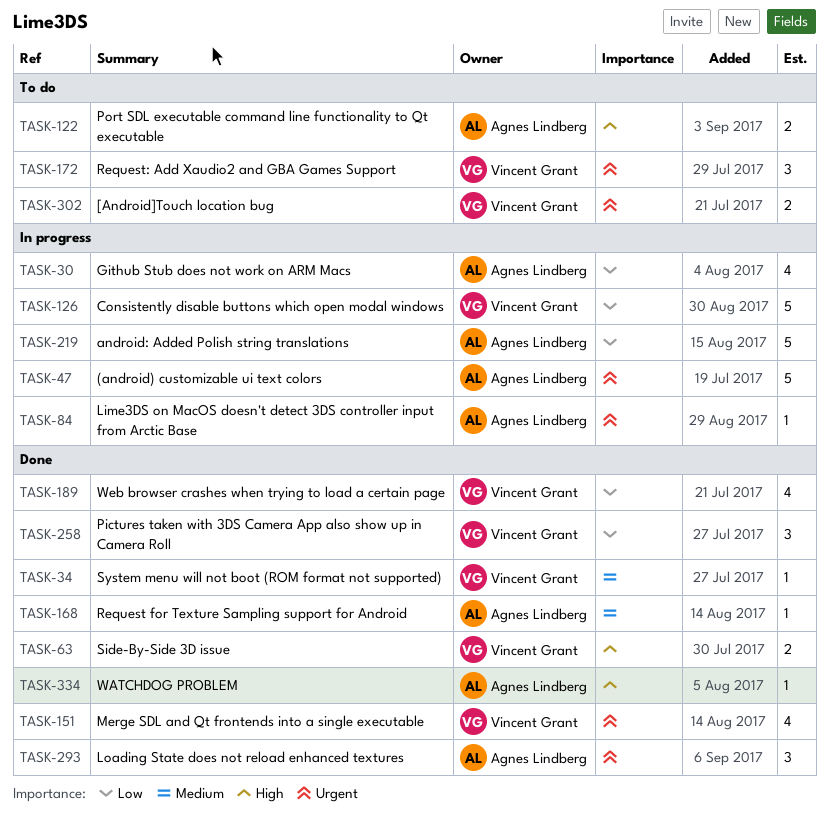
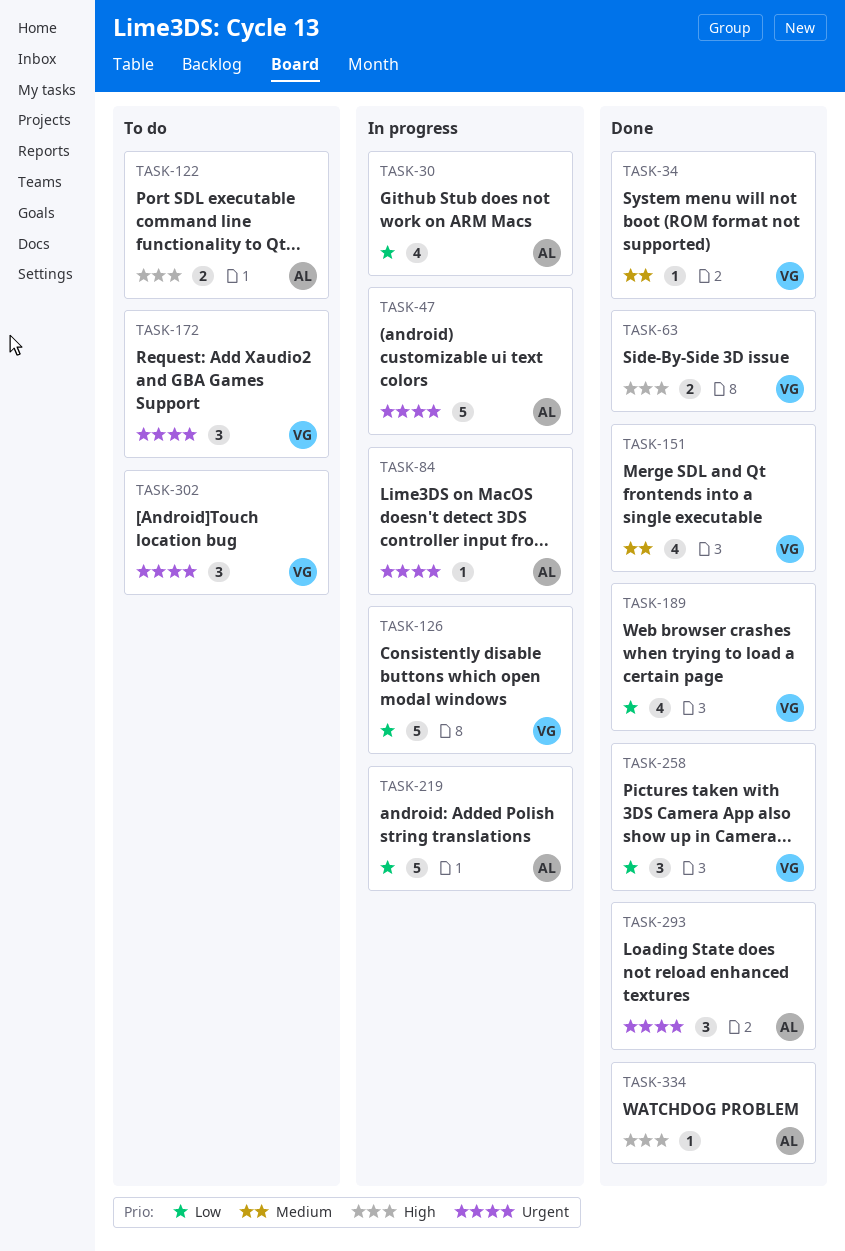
TASK-151, priority: Urgent -> Medium
TASK-168: present -> none
TASK-302, estimate: 2 -> 3

